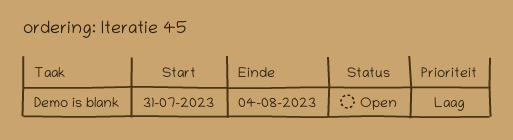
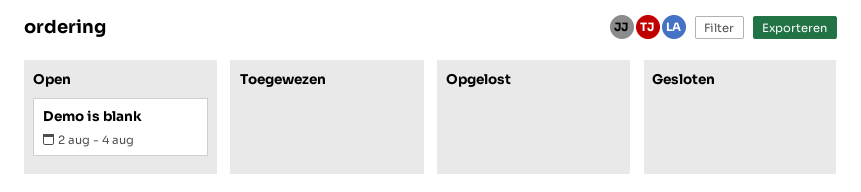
Demo is blank, start: Jul 31 -> Aug 2

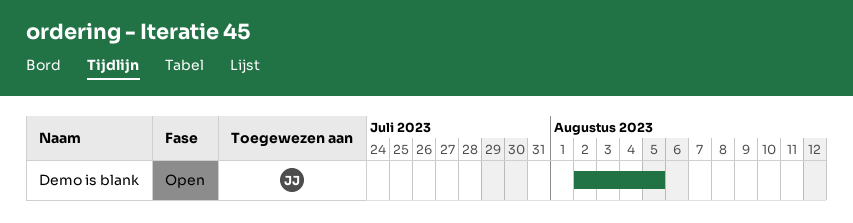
Demo is blank, due: Aug 4 -> Aug 5

